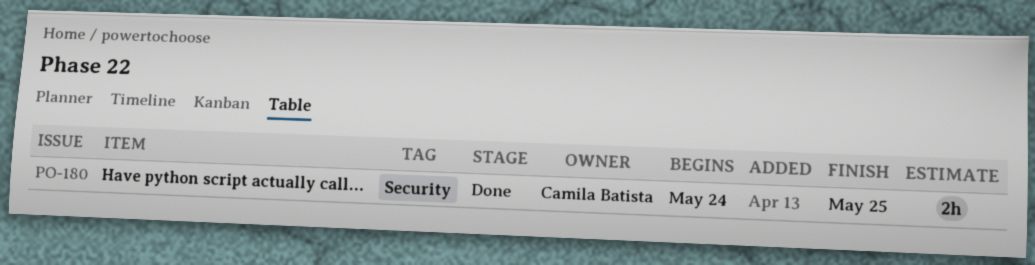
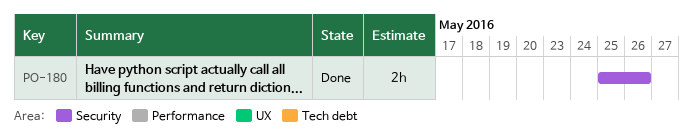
PO-180, start: May 24 -> May 25
PO-180, due: May 25 -> May 26

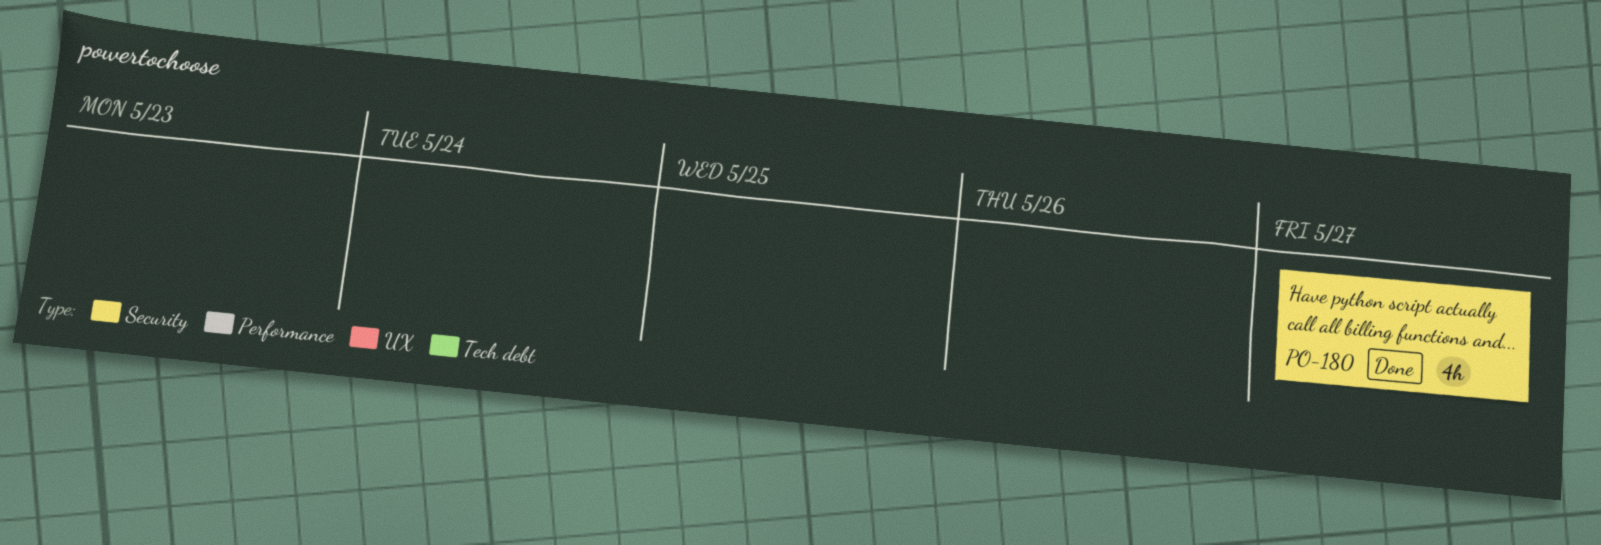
PO-180, estimate: 2h -> 4h
PO-180, due: May 26 -> May 27

